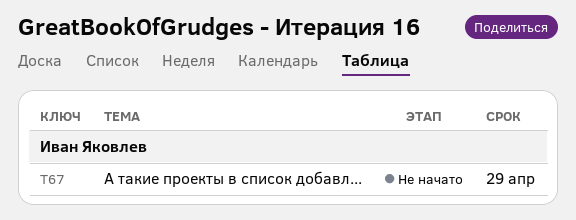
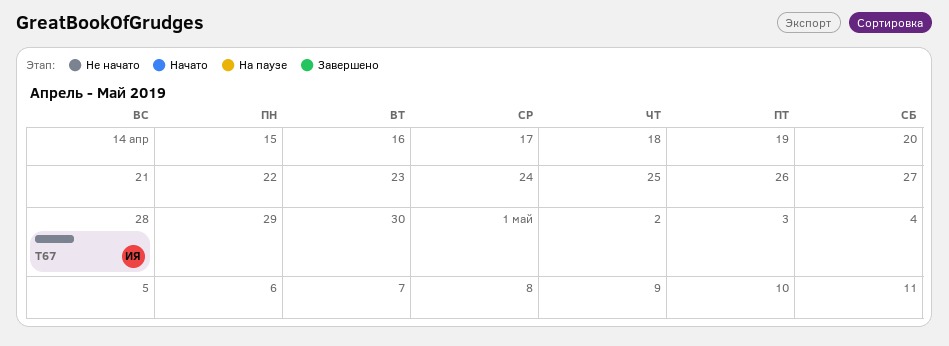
T67, due: Apr 29 -> Apr 28

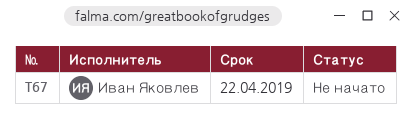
T67, due: Apr 28 -> Apr 22

